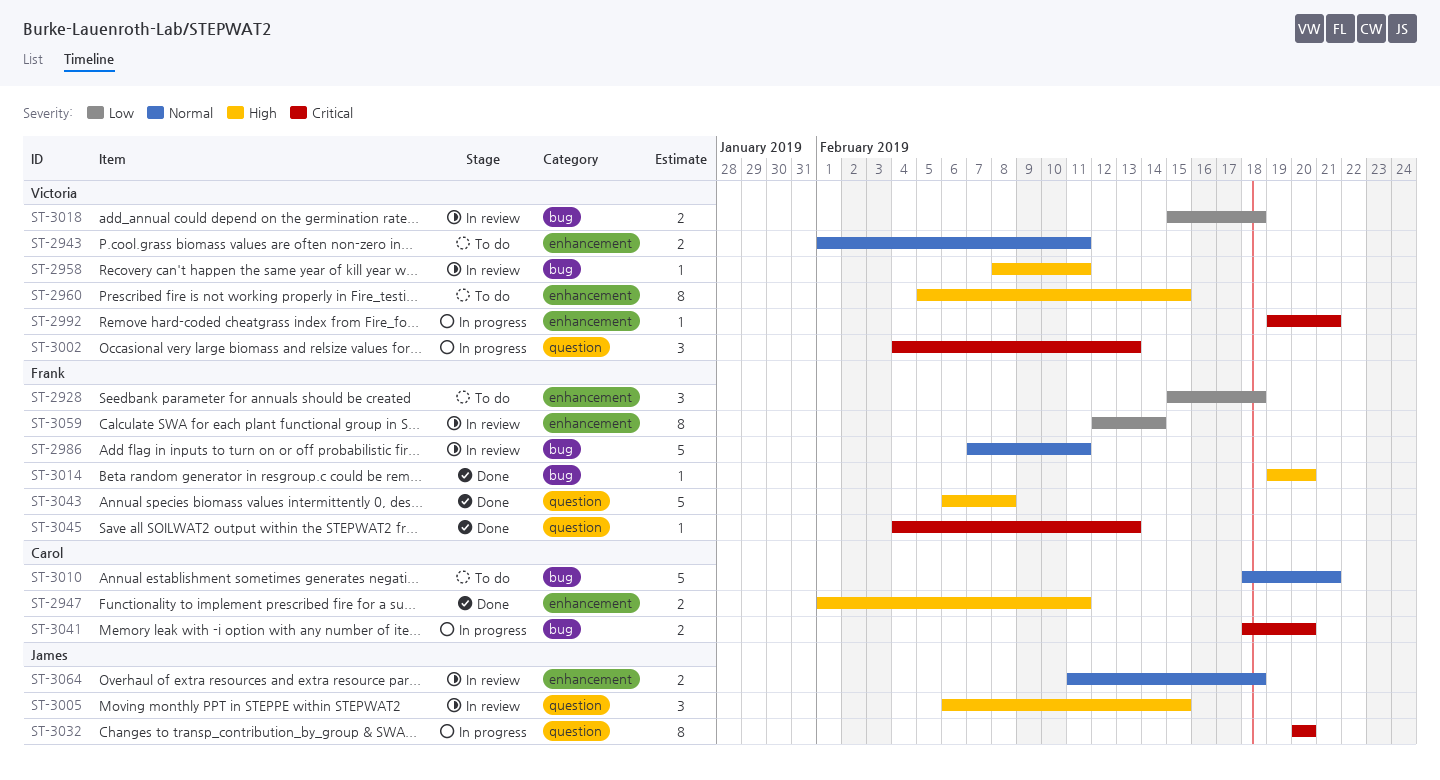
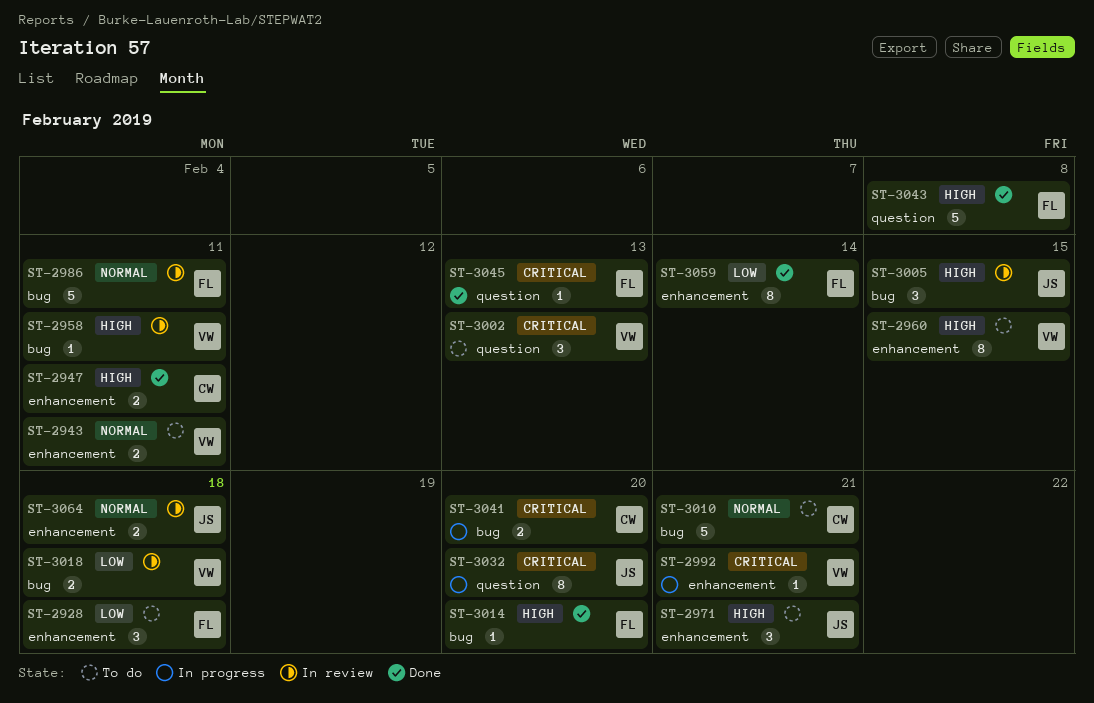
ST-2971: none -> present
ST-3002, status: In progress -> To do
ST-3005, label: question -> bug
ST-3059, status: In review -> Done

